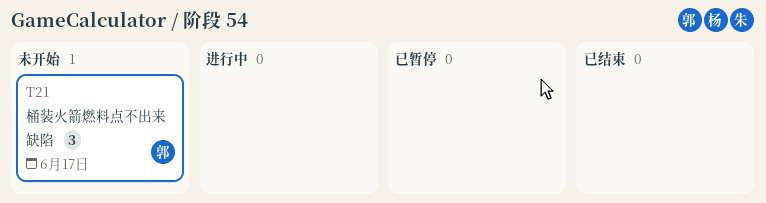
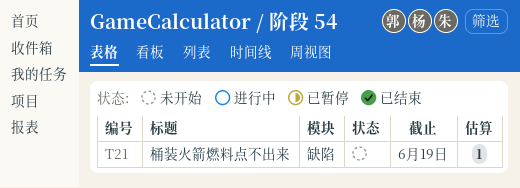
T21, estimate: 3 -> 1
T21, due: Jun 17 -> Jun 19

